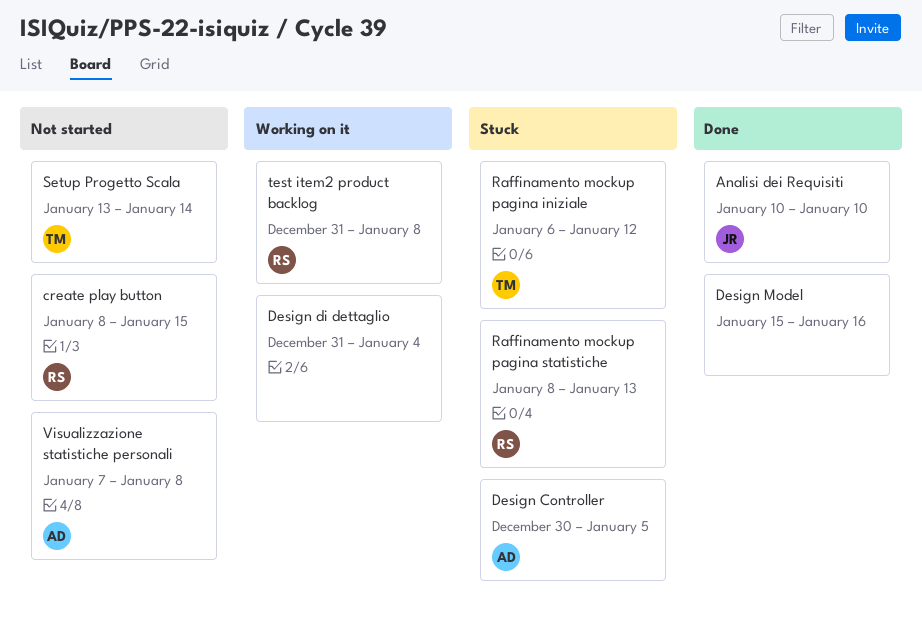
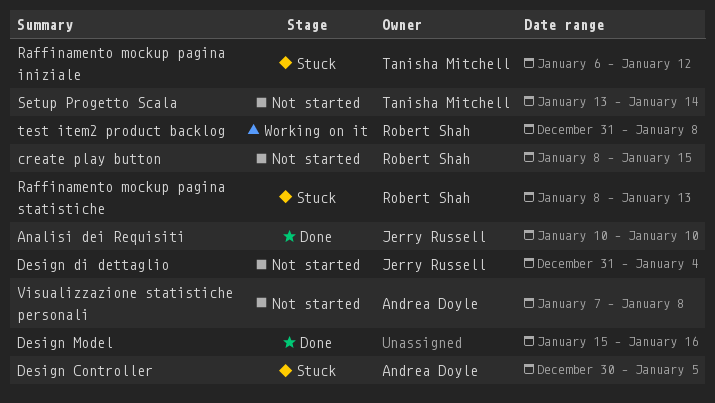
Design di dettaglio, status: Working on it -> Not started
Design di dettaglio, owner: none -> Jerry Russell

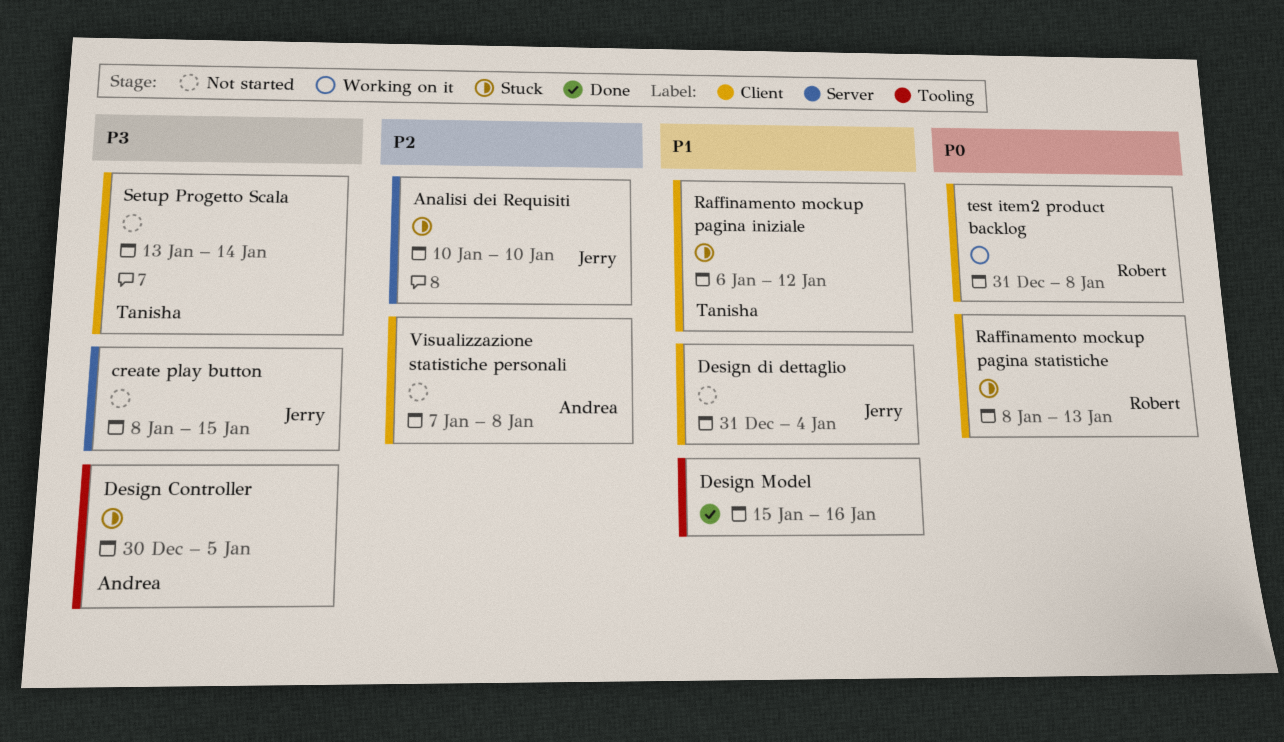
Analisi dei Requisiti, status: Done -> Stuck
create play button, owner: Robert Shah -> Jerry Russell

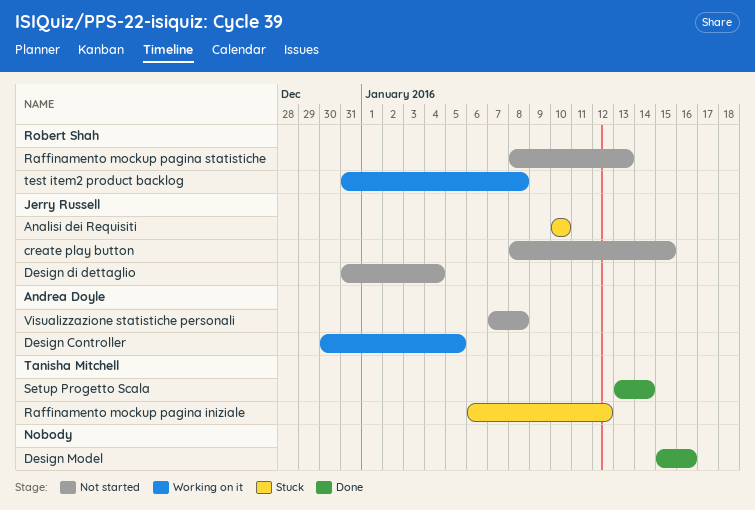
Design Controller, status: Stuck -> Working on it
Raffinamento mockup pagina statistiche, status: Stuck -> Not started
Setup Progetto Scala, status: Not started -> Done

